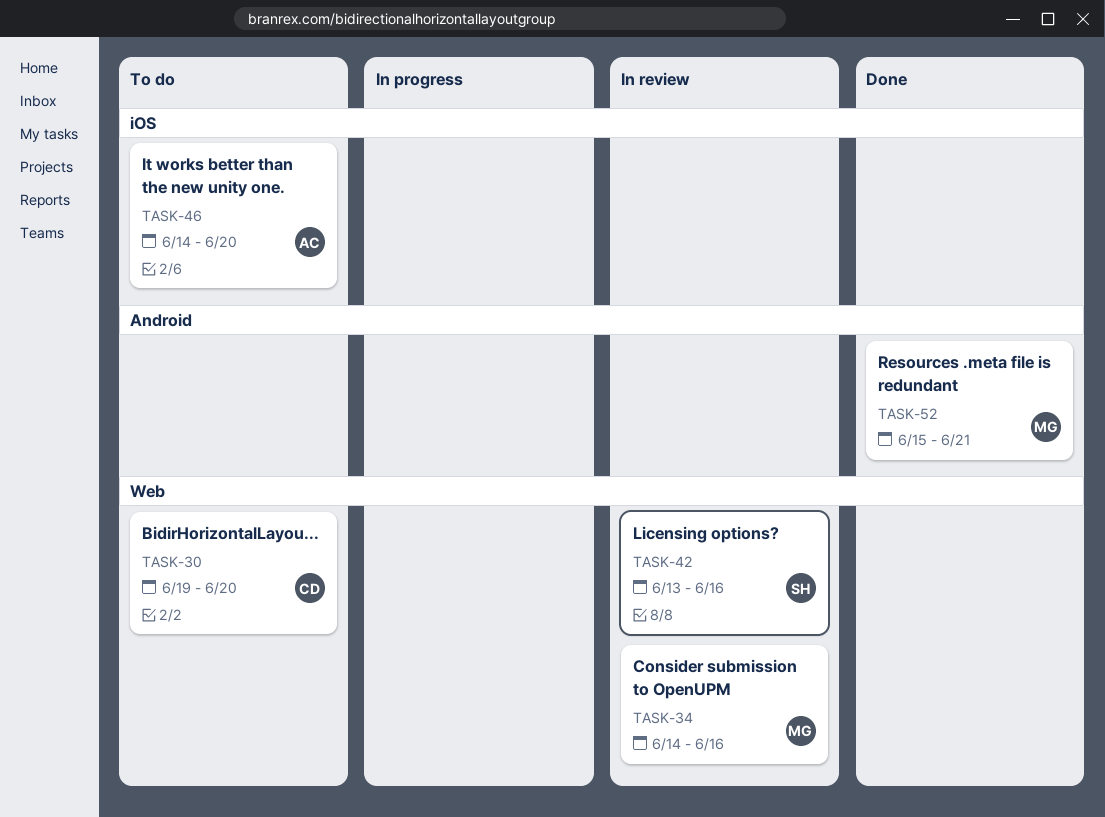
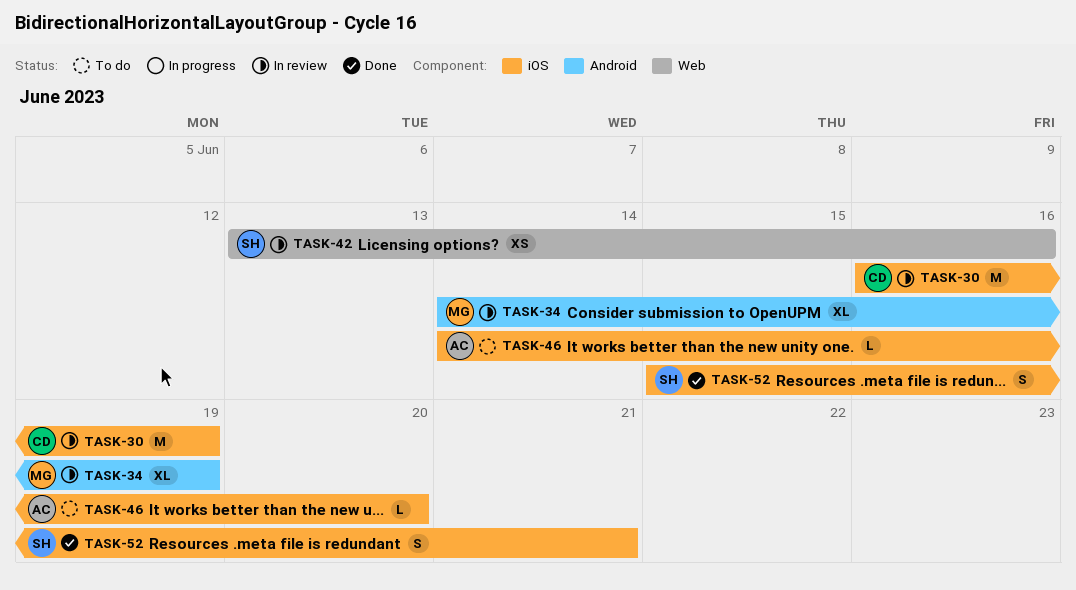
TASK-30, status: To do -> In review
TASK-30, label: Web -> iOS
TASK-30, start: Jun 19 -> Jun 16
TASK-30, due: Jun 20 -> Jun 19
TASK-34, label: Web -> Android
TASK-34, due: Jun 16 -> Jun 19
TASK-52, owner: MG -> SH
TASK-52, label: Android -> iOS

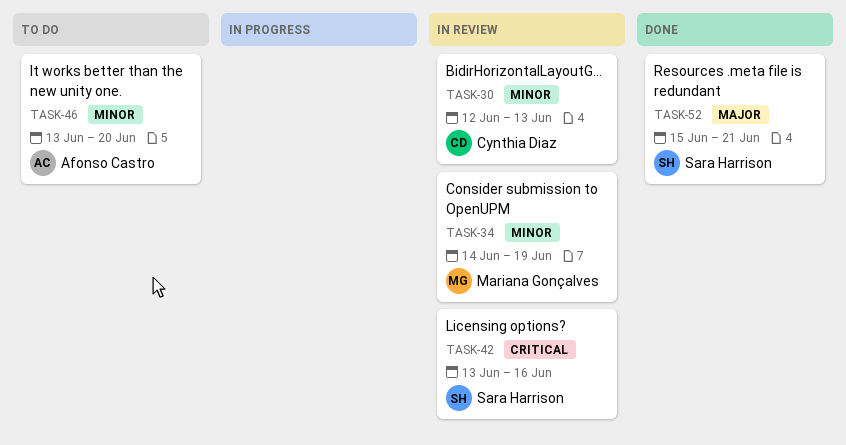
TASK-30, start: Jun 16 -> Jun 12
TASK-30, due: Jun 19 -> Jun 13
TASK-46, start: Jun 14 -> Jun 13

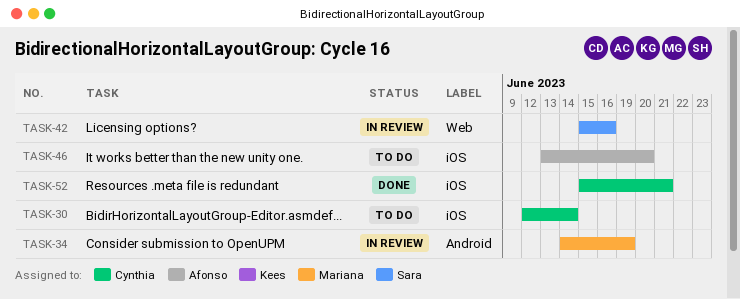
TASK-30, status: In review -> To do
TASK-30, due: Jun 13 -> Jun 14
TASK-42, start: Jun 13 -> Jun 15
TASK-52, owner: Sara Harrison -> Cynthia Diaz

